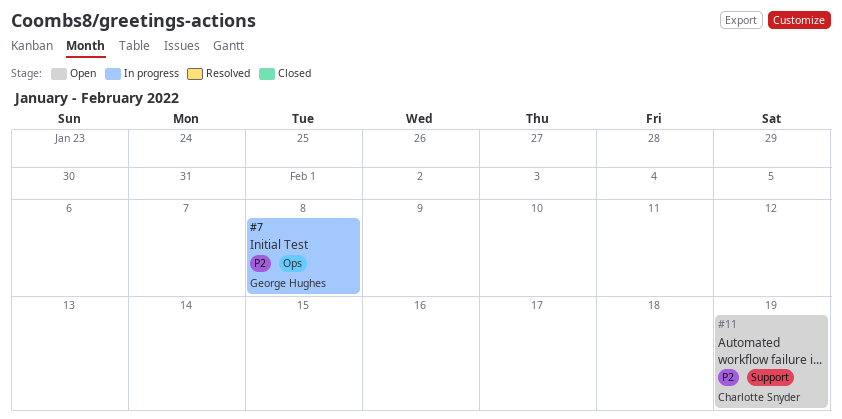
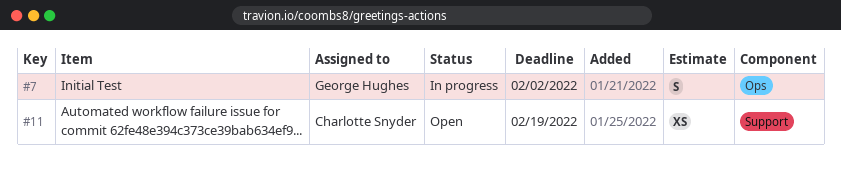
#7, due: Feb 8 -> Feb 2

